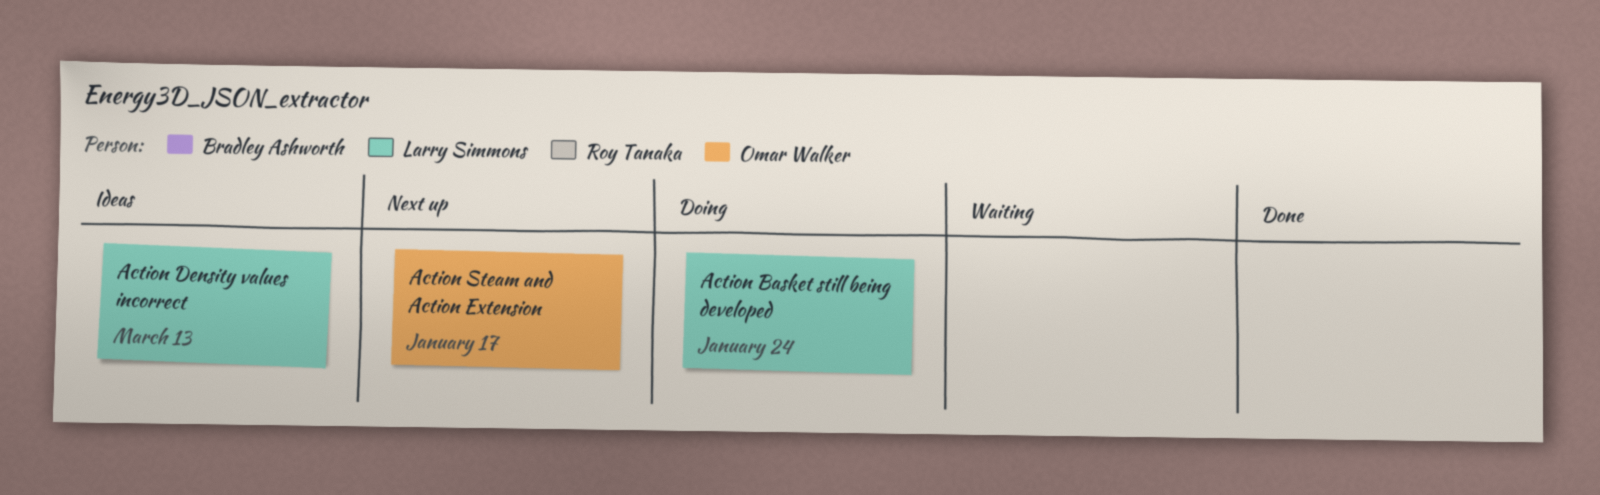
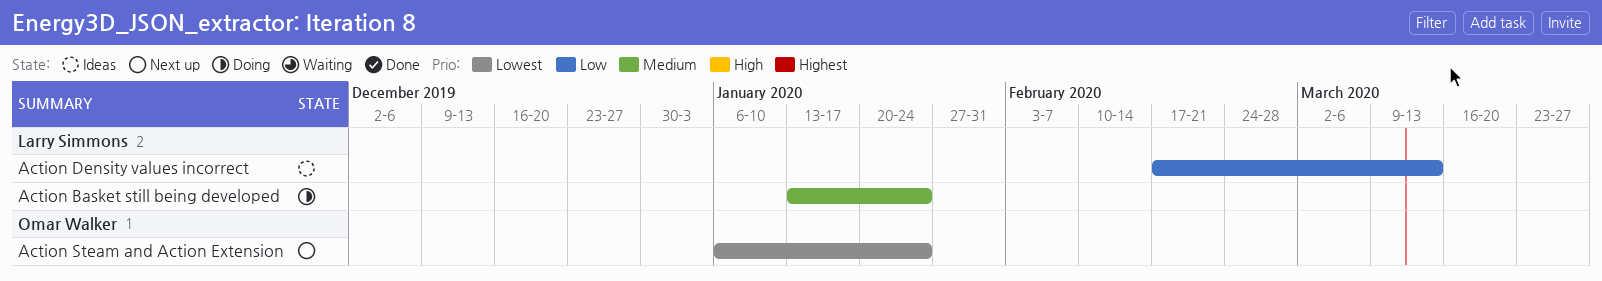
Action Steam and Action Extension, due: Jan 17 -> Jan 24

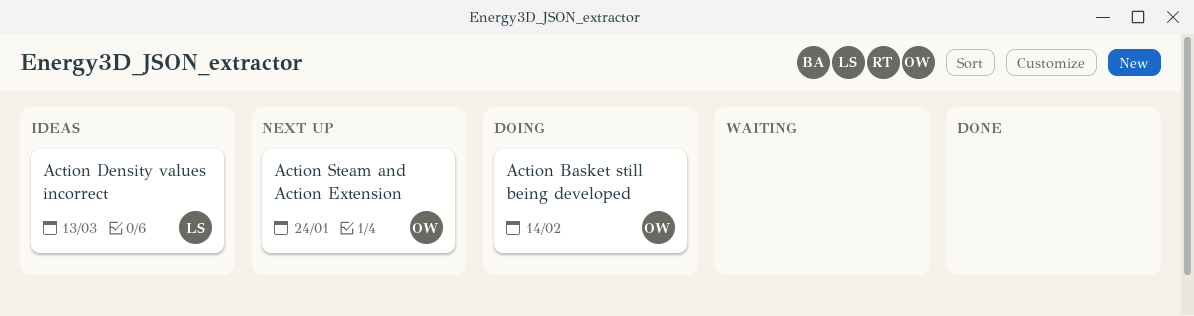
Action Basket still being developed, owner: Larry Simmons -> Omar Walker
Action Basket still being developed, due: Jan 24 -> Feb 14

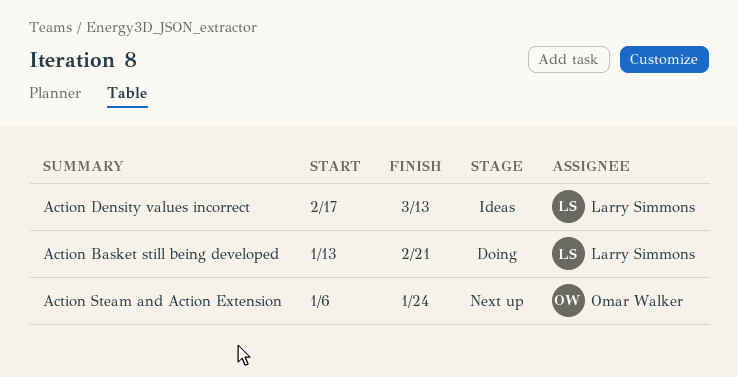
Action Basket still being developed, owner: Omar Walker -> Larry Simmons
Action Basket still being developed, due: Feb 14 -> Feb 21

